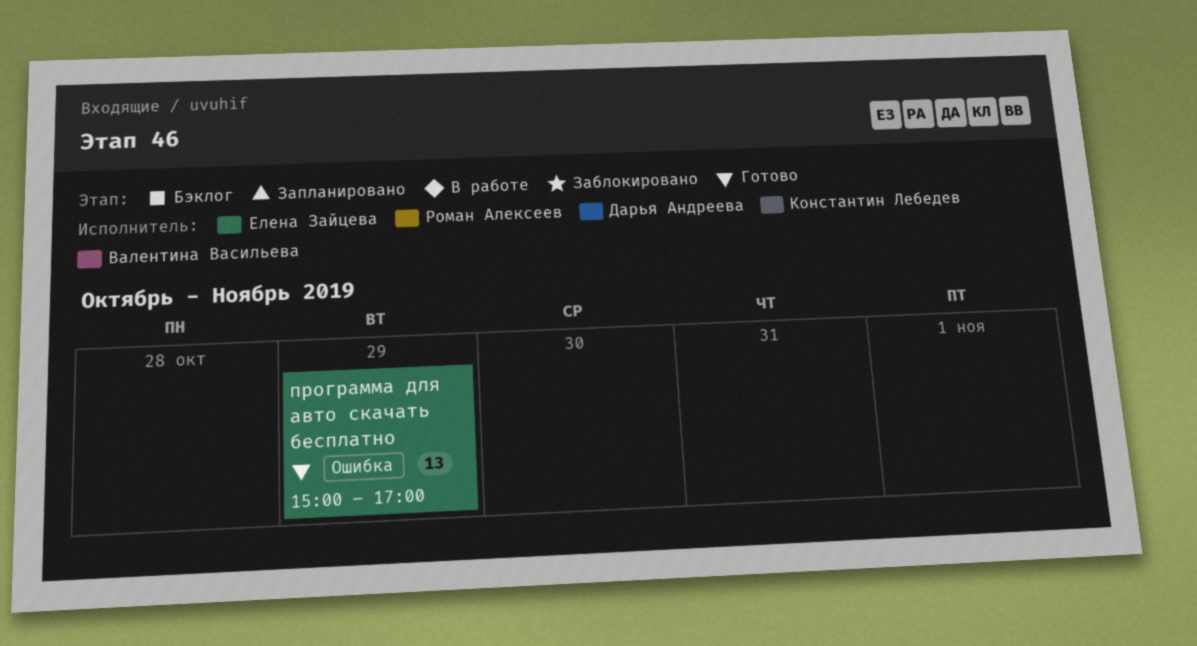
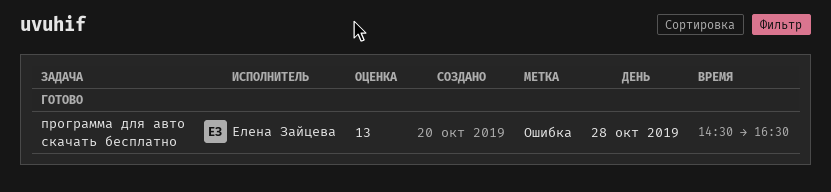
программа для авто скачать бесплатно, day: Oct 29 -> Oct 28
программа для авто скачать бесплатно, begins: 15:00 -> 14:30
программа для авто скачать бесплатно, ends: 17:00 -> 16:30

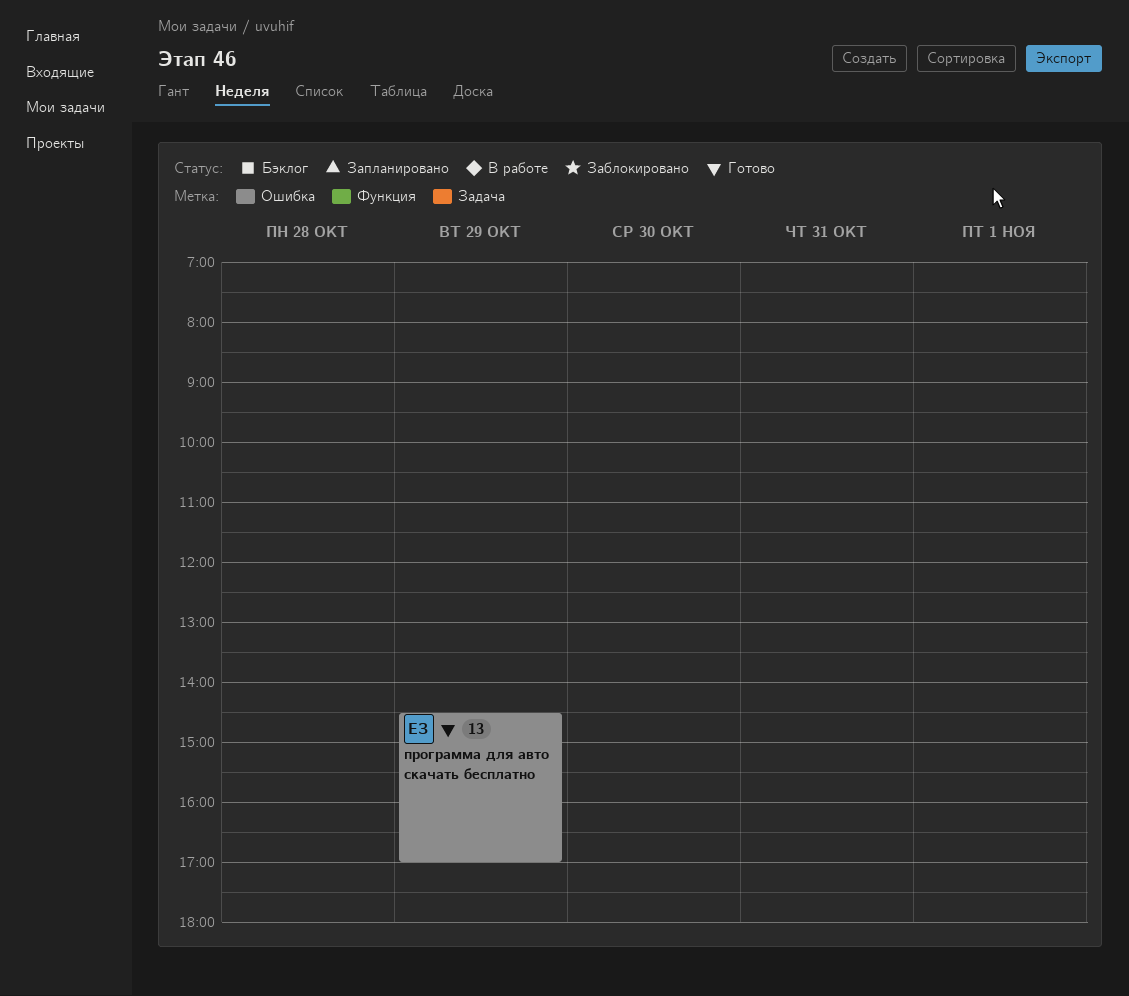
программа для авто скачать бесплатно, day: Oct 28 -> Oct 29
программа для авто скачать бесплатно, ends: 16:30 -> 17:00

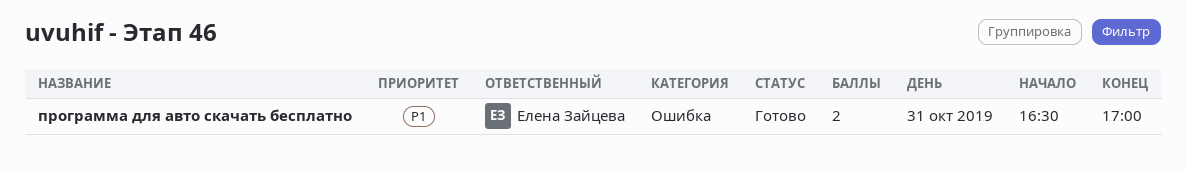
программа для авто скачать бесплатно, estimate: 13 -> 2
программа для авто скачать бесплатно, day: Oct 29 -> Oct 31
программа для авто скачать бесплатно, begins: 14:30 -> 16:30

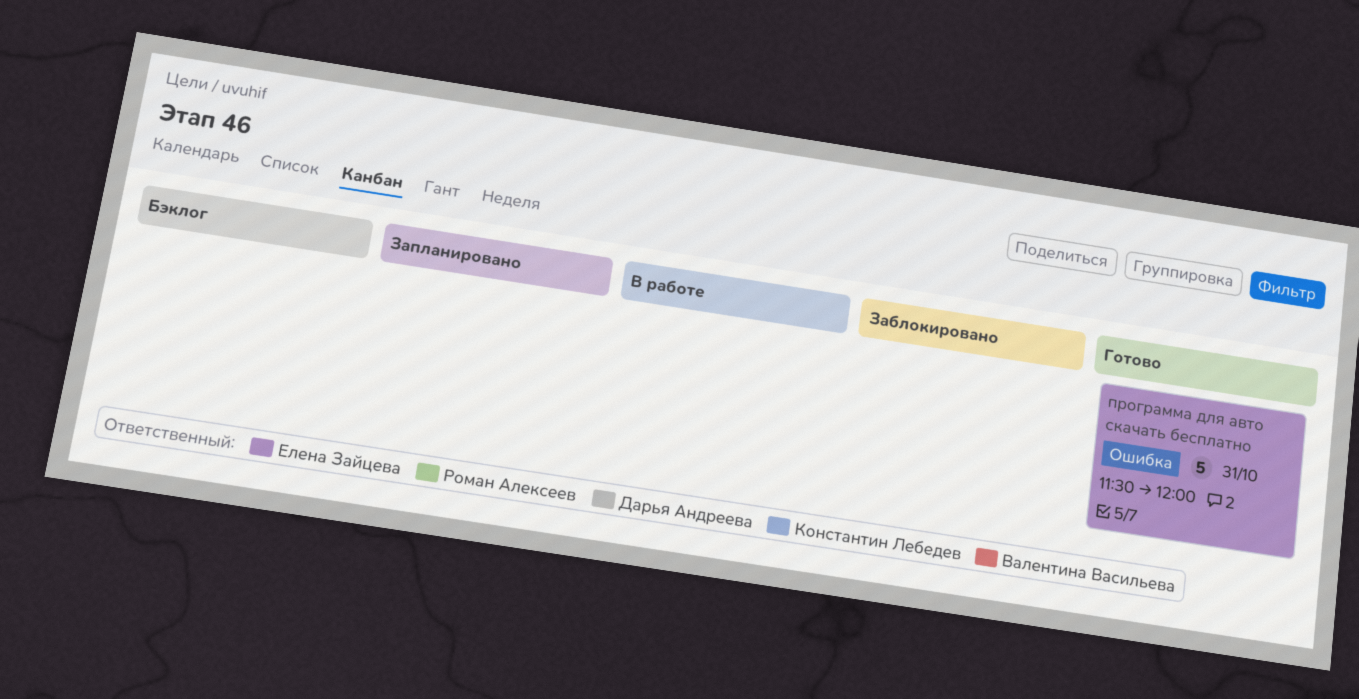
программа для авто скачать бесплатно, estimate: 2 -> 5
программа для авто скачать бесплатно, begins: 16:30 -> 11:30
программа для авто скачать бесплатно, ends: 17:00 -> 12:00

